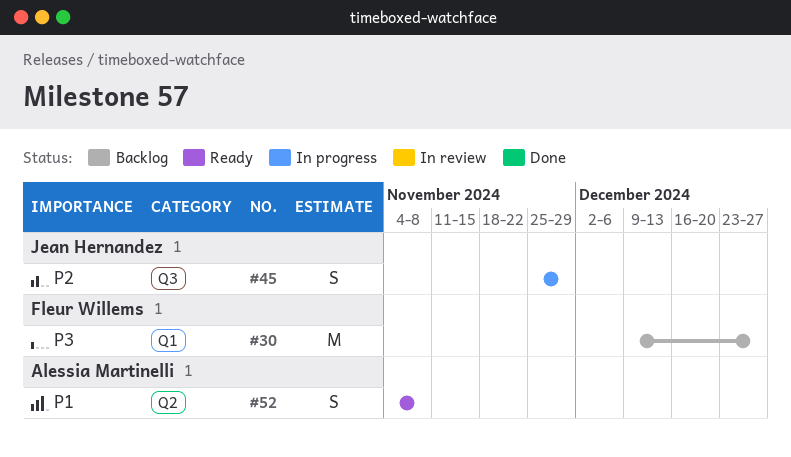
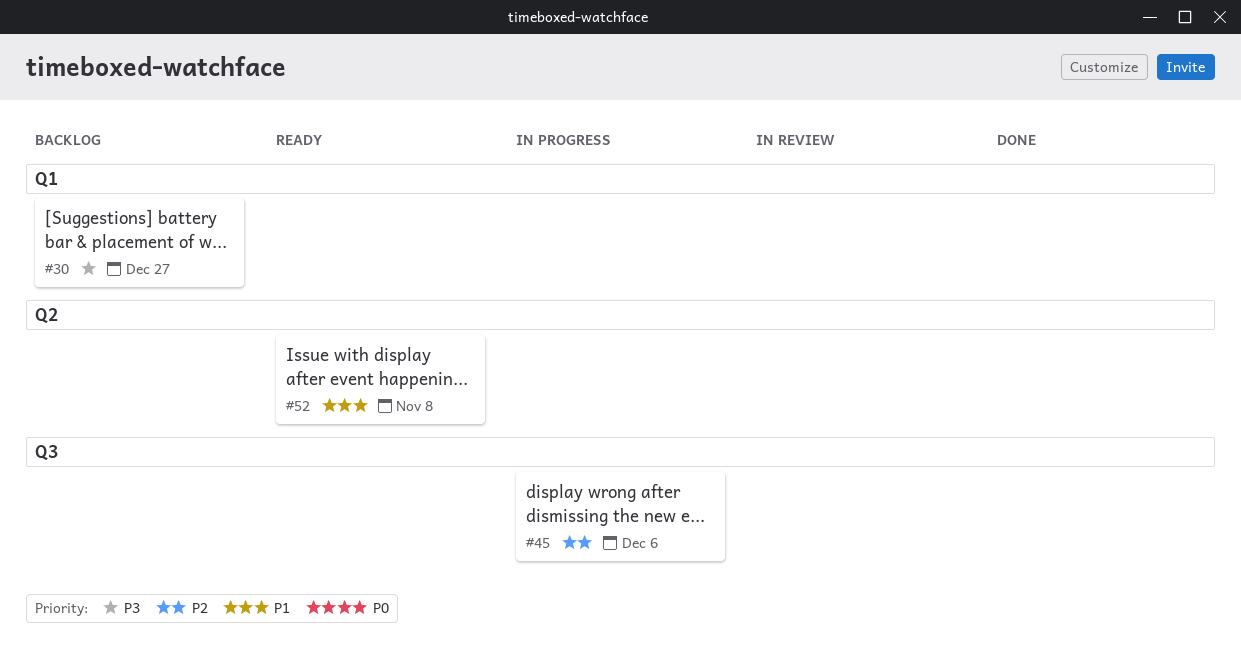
#45, due: Nov 29 -> Dec 6

